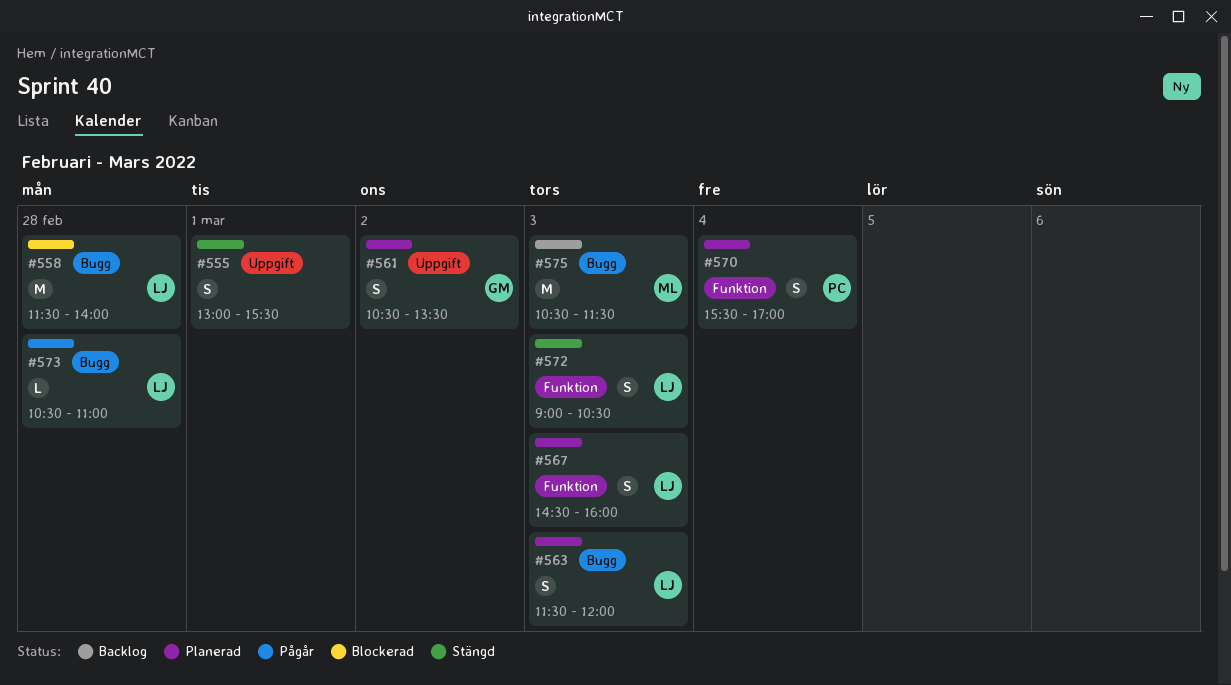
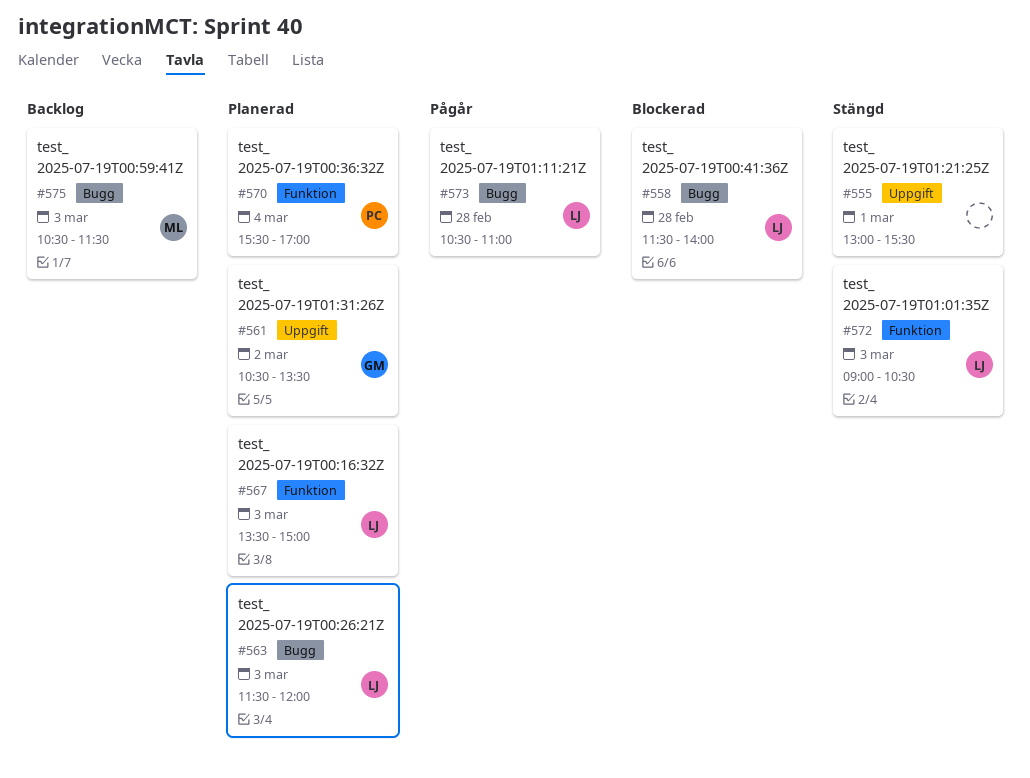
#567, begins: 14:30 -> 13:30
#567, ends: 16:00 -> 15:00

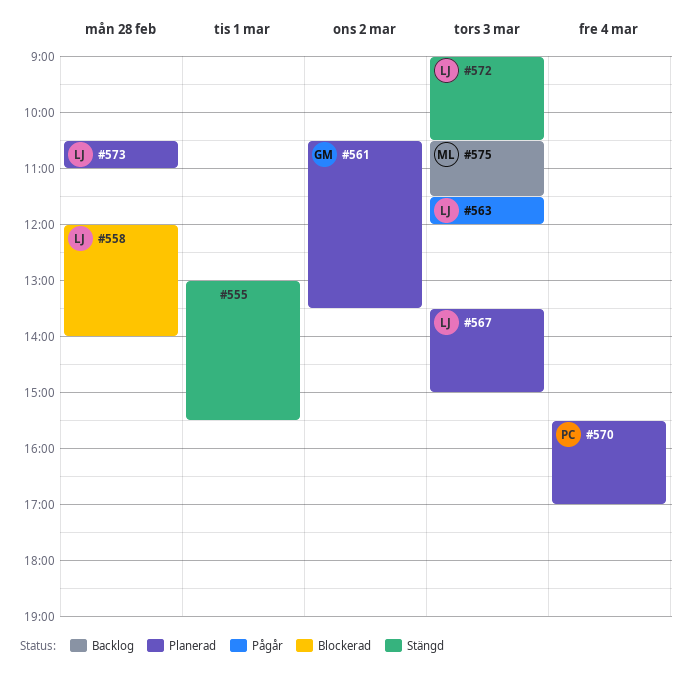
#558, begins: 11:30 -> 12:00
#563, status: Planerad -> Pågår
#573, status: Pågår -> Planerad

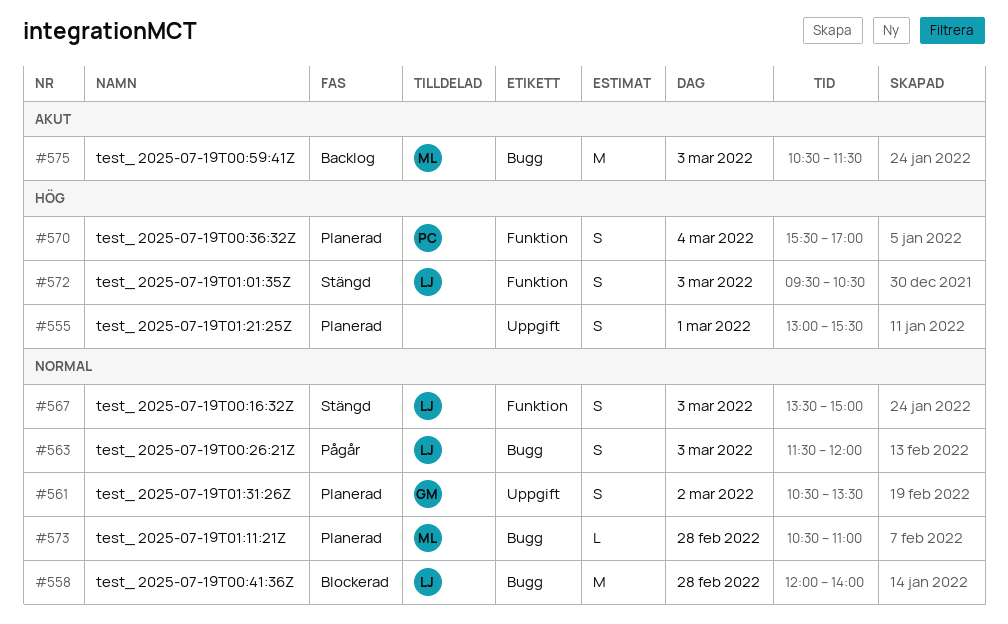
#555, status: Stängd -> Planerad
#567, status: Planerad -> Stängd
#572, begins: 09:00 -> 09:30
#573, owner: LJ -> ML

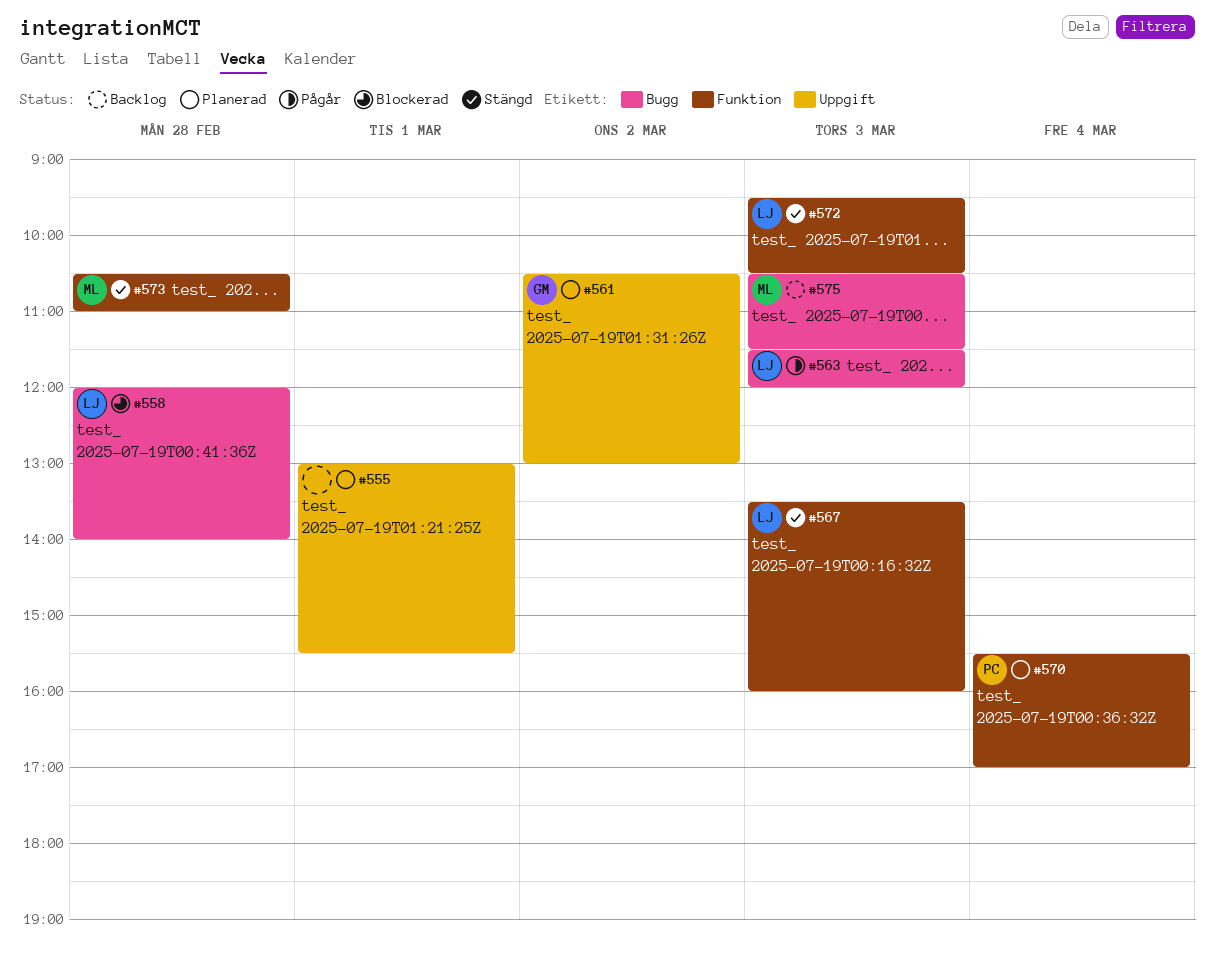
#561, ends: 13:30 -> 13:00
#567, ends: 15:00 -> 16:00
#573, status: Planerad -> Stängd
#573, label: Bugg -> Funktion

